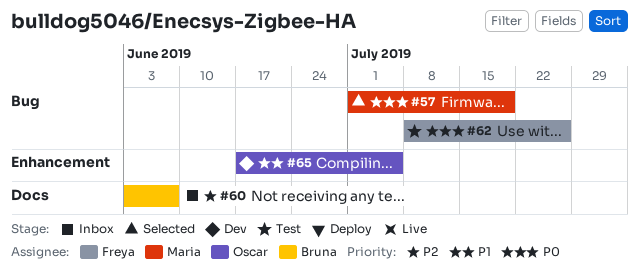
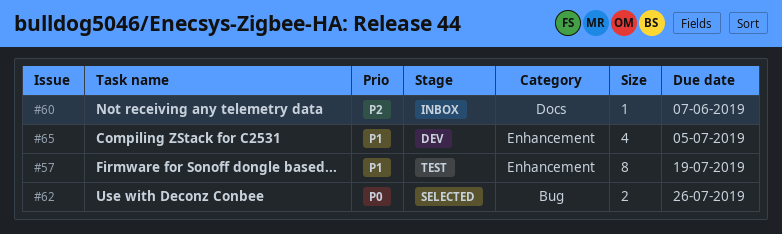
#57, status: Selected -> Test
#57, priority: P0 -> P1
#57, label: Bug -> Enhancement
#62, status: Test -> Selected

